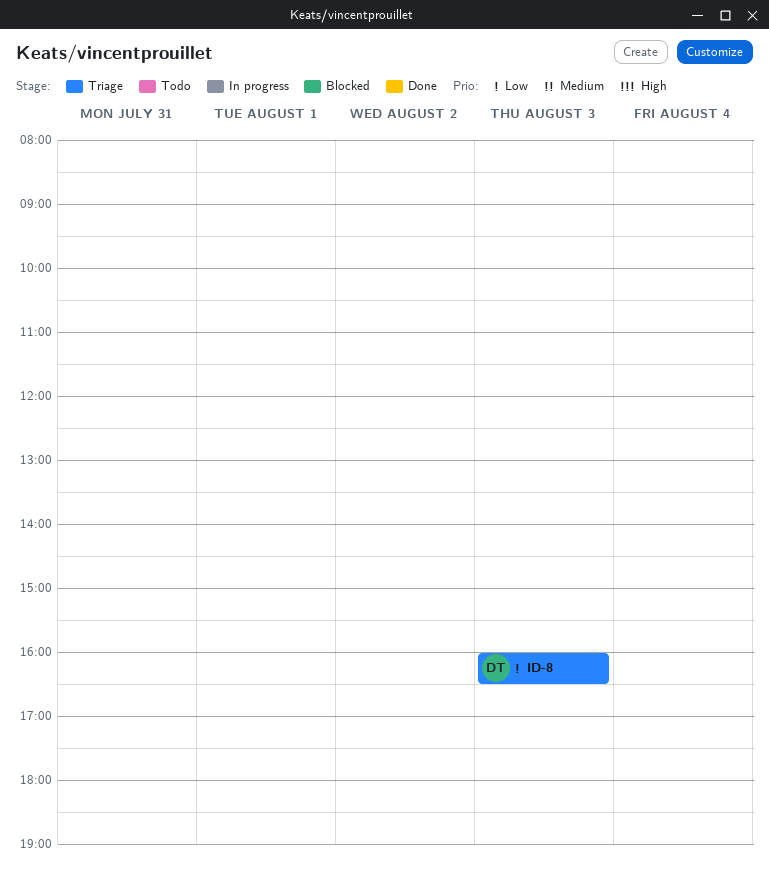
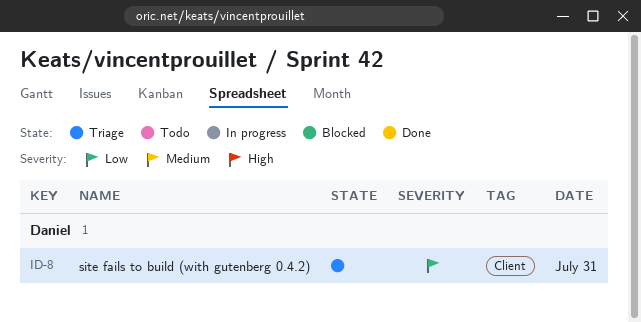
ID-8, day: Aug 3 -> Jul 31

